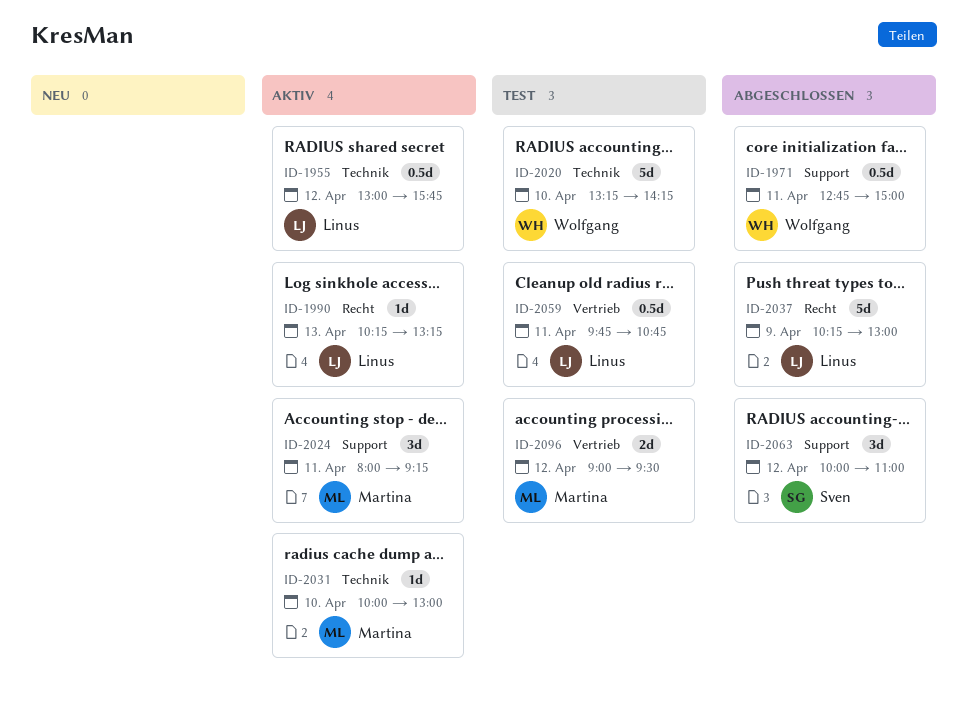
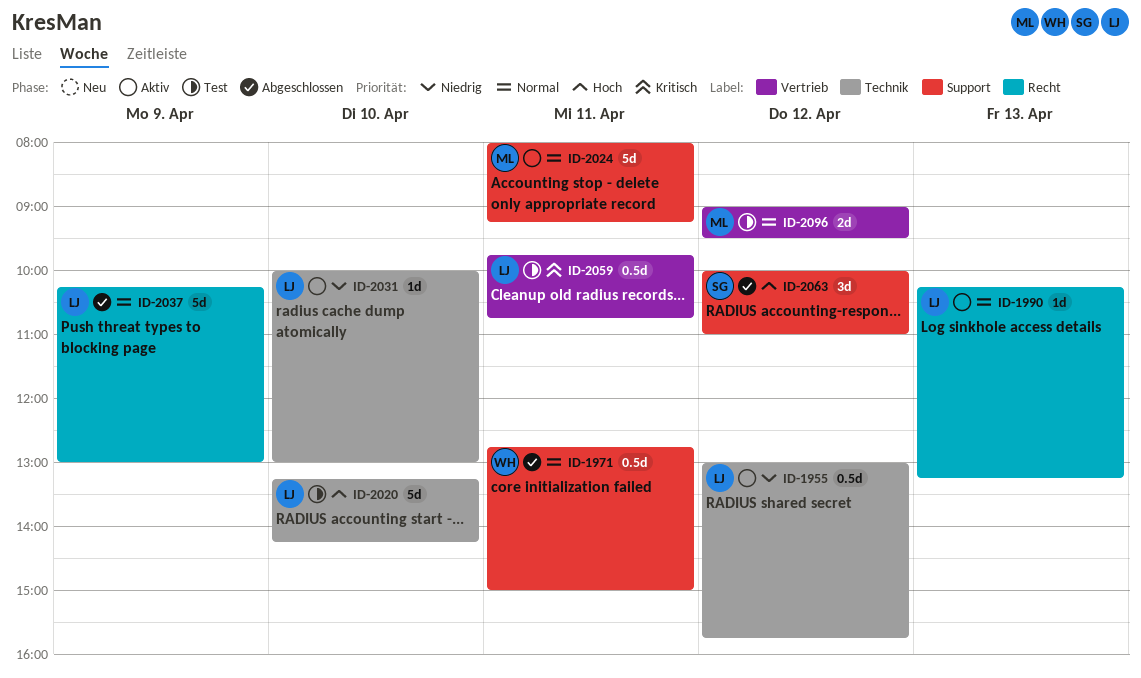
ID-2020, owner: Wolfgang -> Linus
ID-2024, estimate: 3d -> 5d
ID-2031, owner: Martina -> Linus

